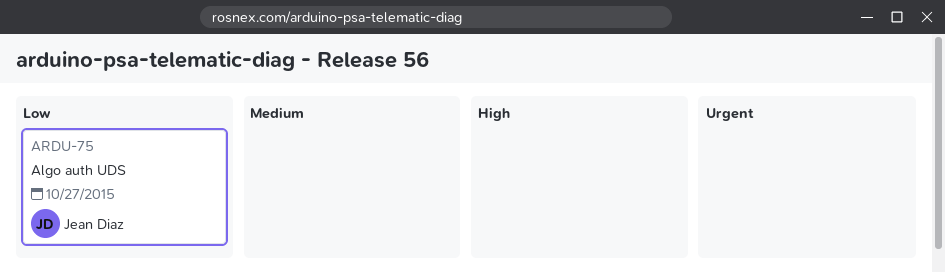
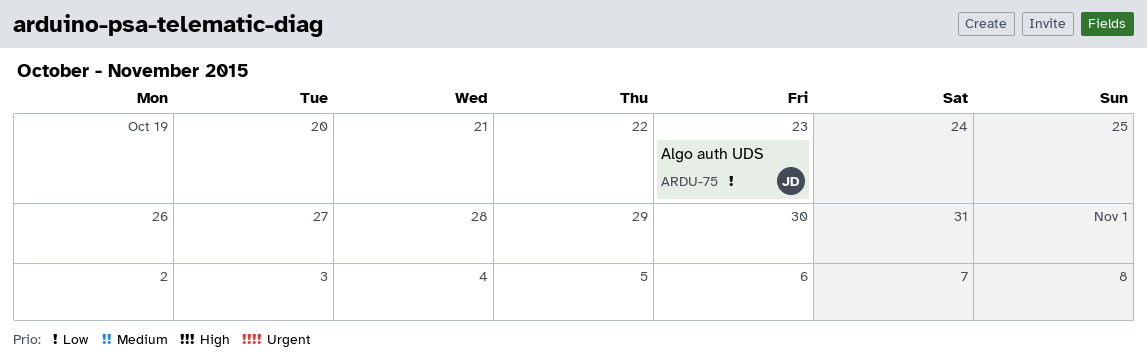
ARDU-75, due: Oct 27 -> Oct 23

